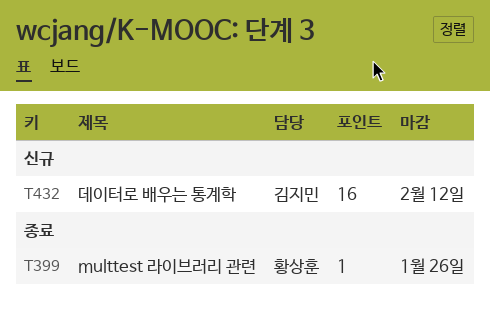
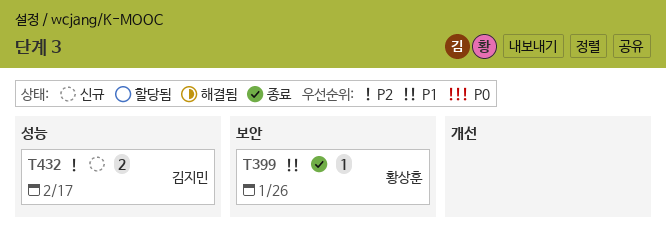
T432, estimate: 16 -> 2
T432, due: Feb 12 -> Feb 17

